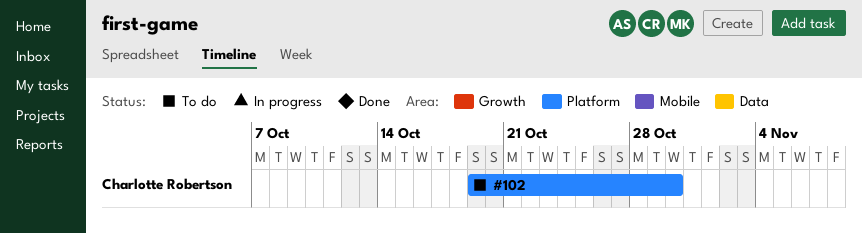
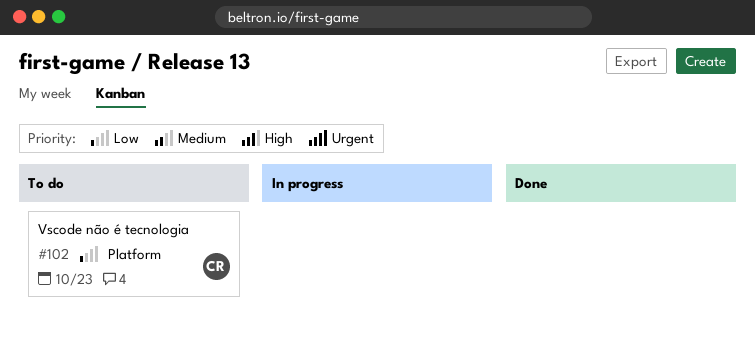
#102, due: Oct 30 -> Oct 23

